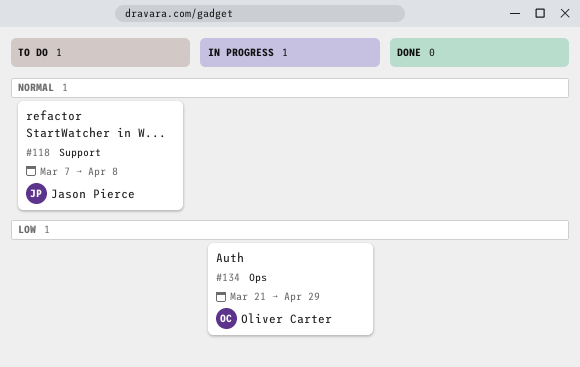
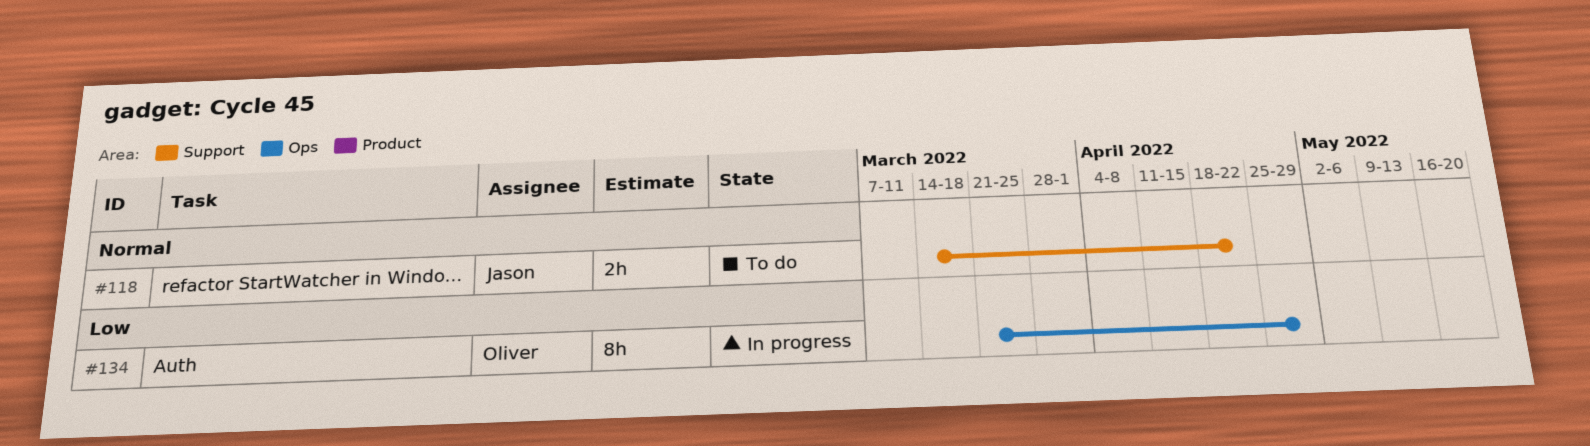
#118, start: Mar 7 -> Mar 14
#118, due: Apr 8 -> Apr 22

